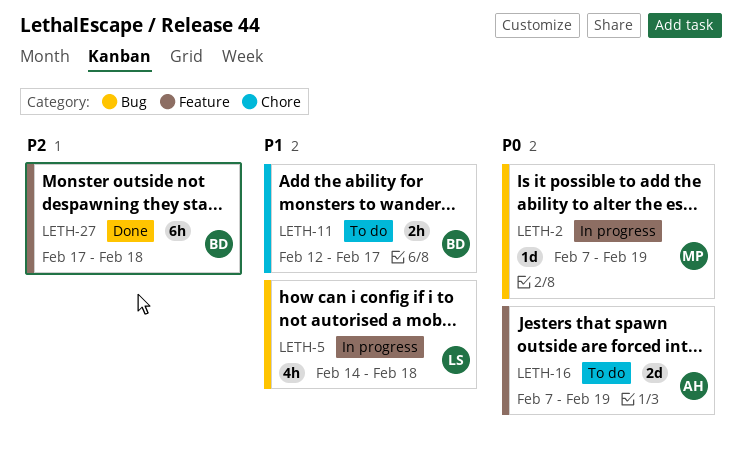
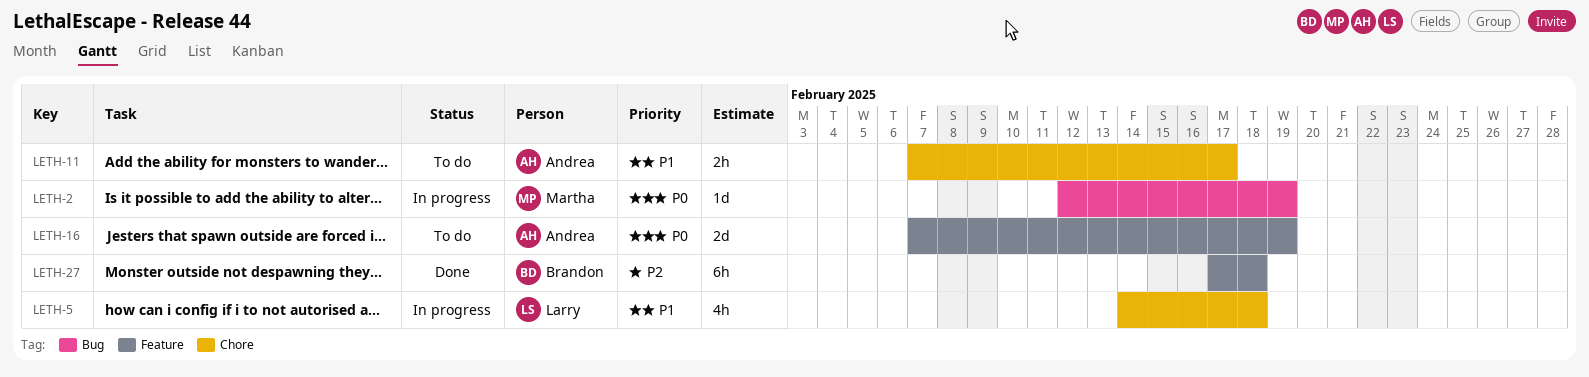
LETH-2, start: Feb 7 -> Feb 12
LETH-5, label: Bug -> Chore
LETH-11, owner: Brandon -> Andrea
LETH-11, start: Feb 12 -> Feb 7

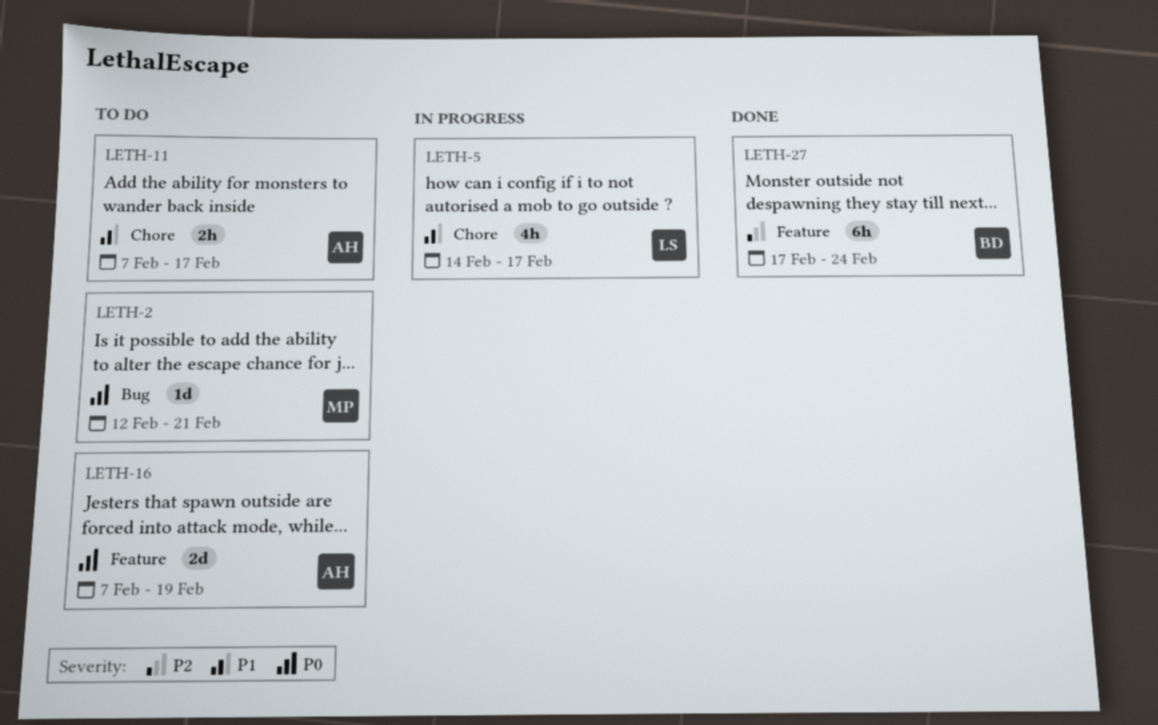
LETH-2, status: In progress -> To do
LETH-2, due: Feb 19 -> Feb 21
LETH-5, due: Feb 18 -> Feb 17
LETH-27, due: Feb 18 -> Feb 24

